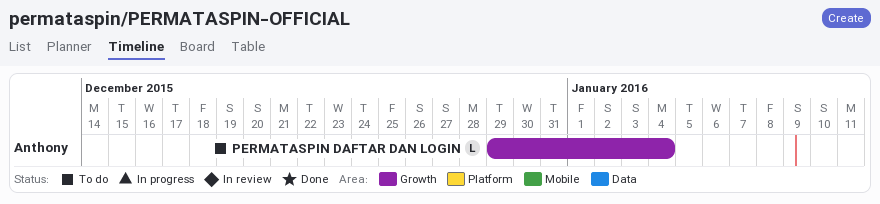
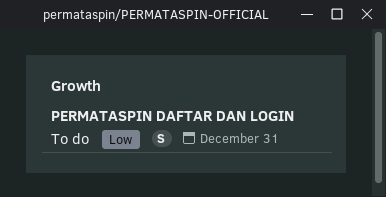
PERMATASPIN DAFTAR DAN LOGIN, estimate: L -> S
PERMATASPIN DAFTAR DAN LOGIN, due: Jan 4 -> Dec 31

